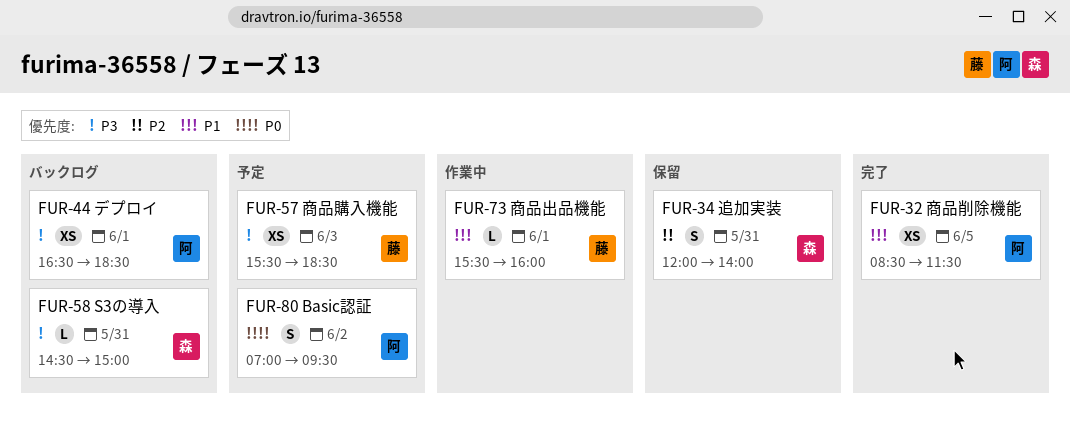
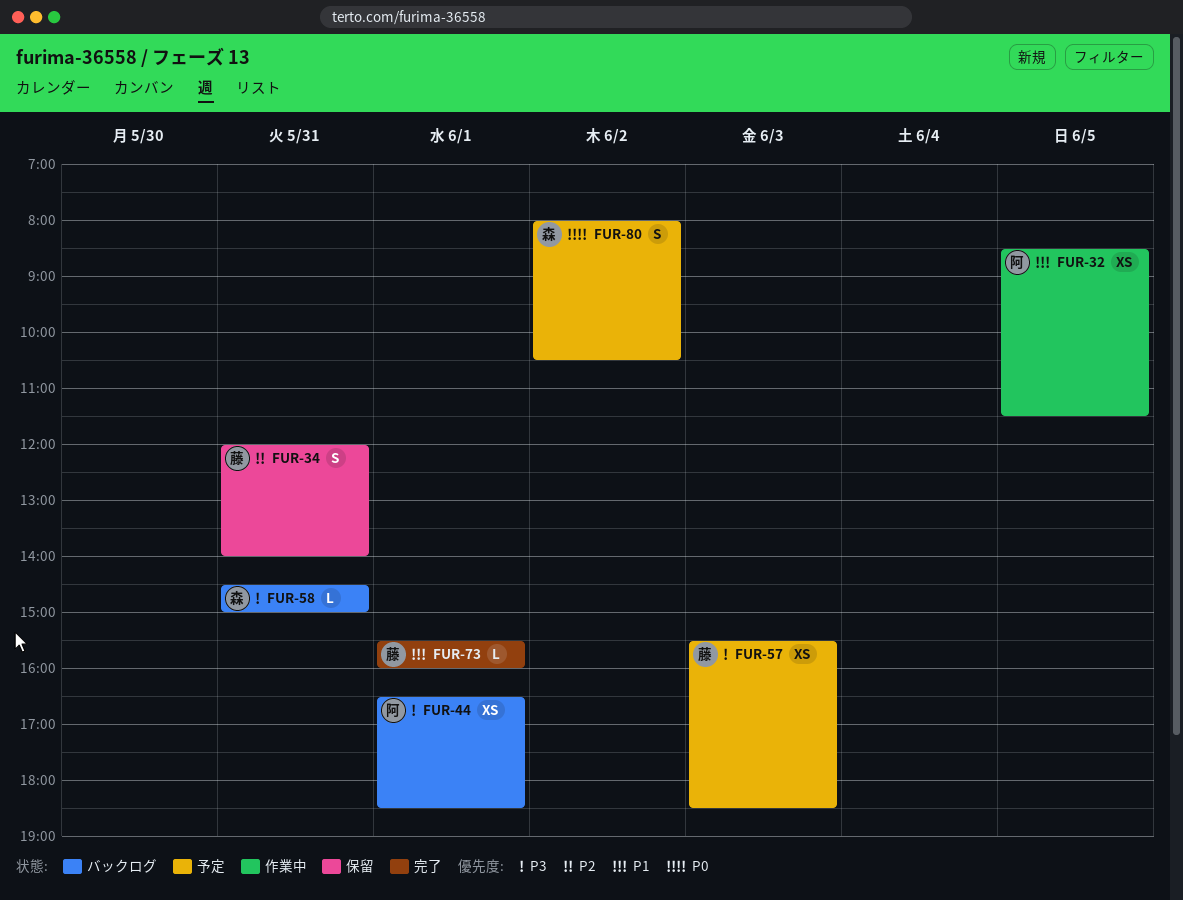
FUR-32, status: 完了 -> 作業中
FUR-34, owner: 森 -> 藤
FUR-73, status: 作業中 -> 完了
FUR-80, owner: 阿 -> 森
FUR-80, begins: 07:00 -> 08:00
FUR-80, ends: 09:30 -> 10:30

